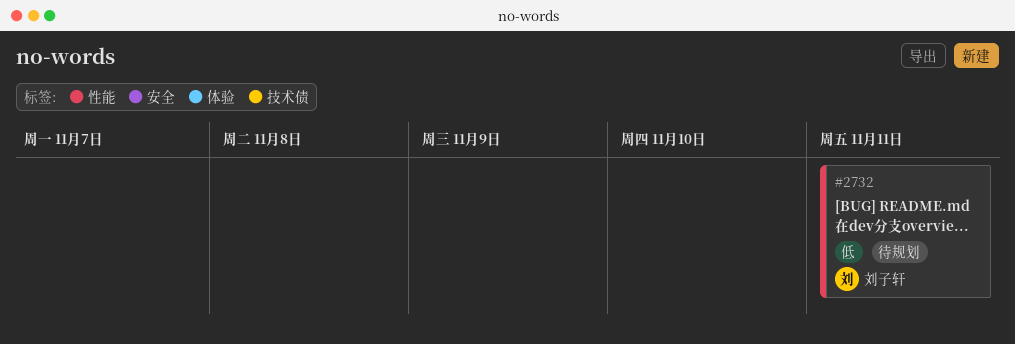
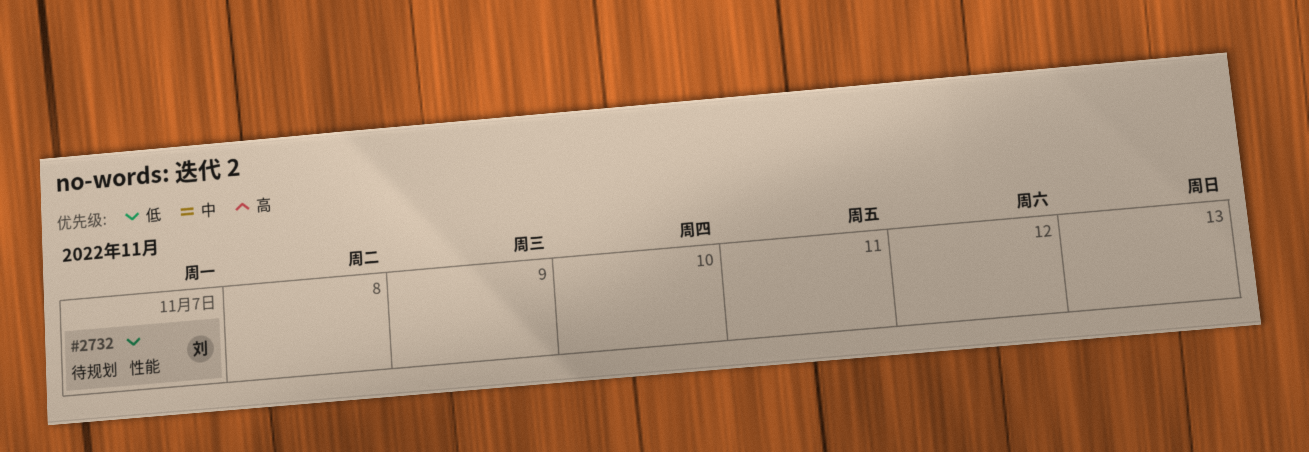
#2732, due: Nov 11 -> Nov 7

